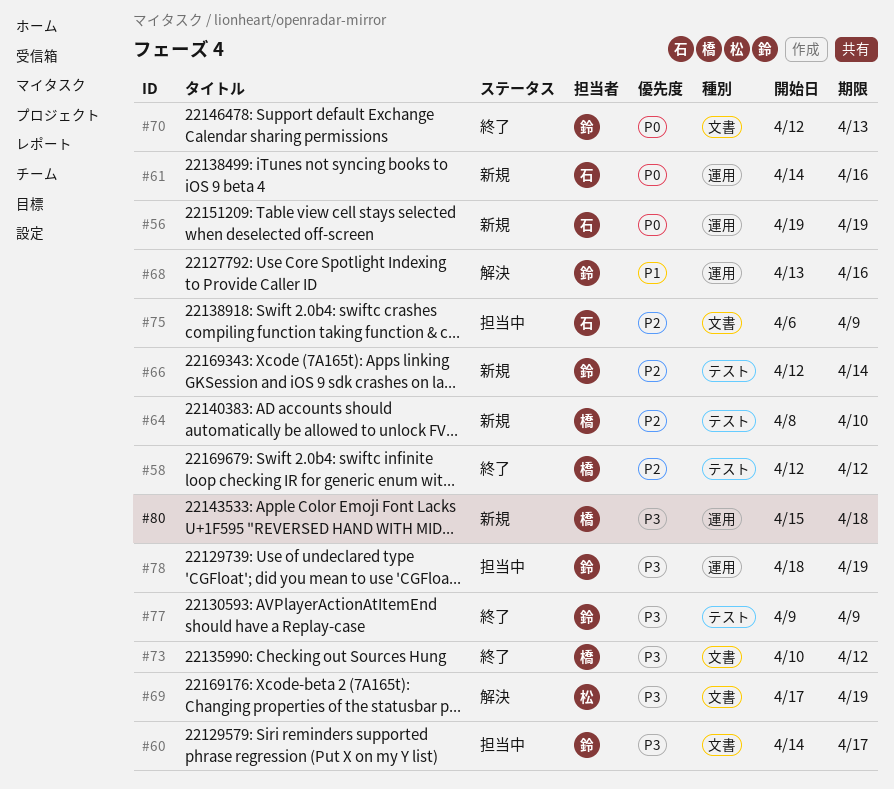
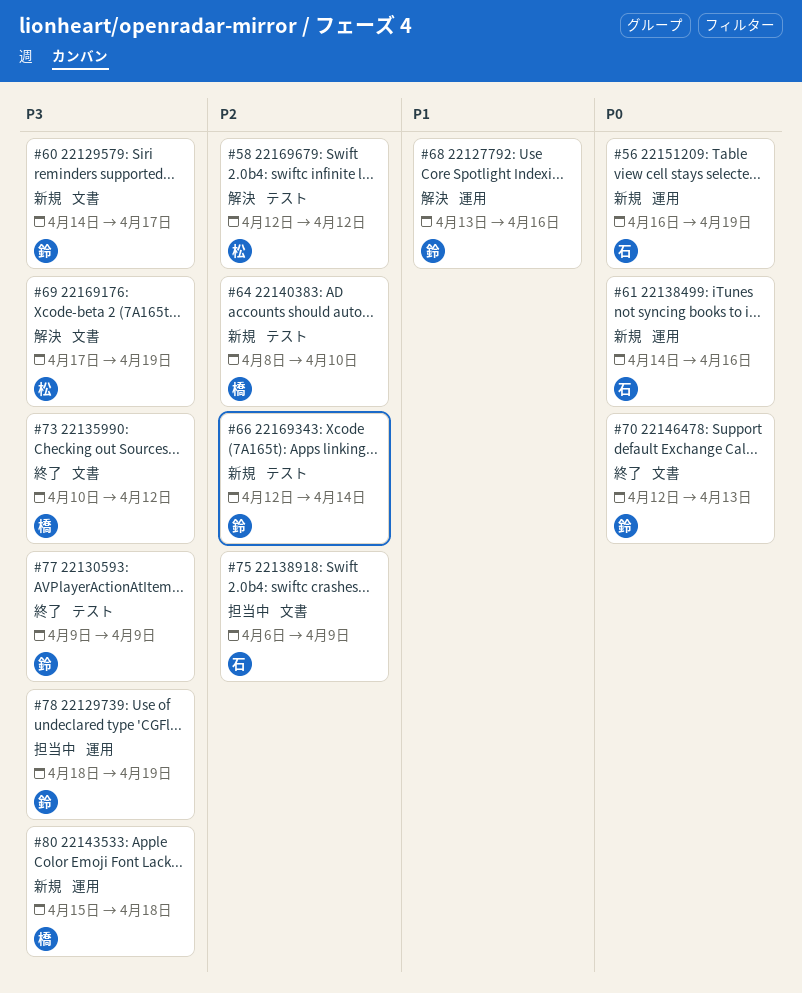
#56, start: Apr 19 -> Apr 16
#58, status: 終了 -> 解決
#58, owner: 橋 -> 松
#60, status: 担当中 -> 新規

